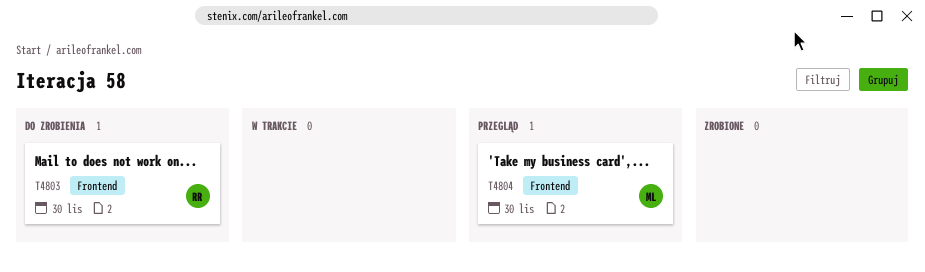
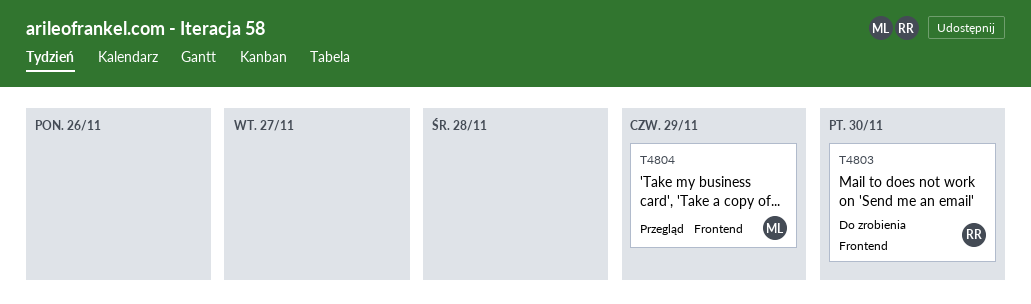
T4804, due: Nov 30 -> Nov 29

